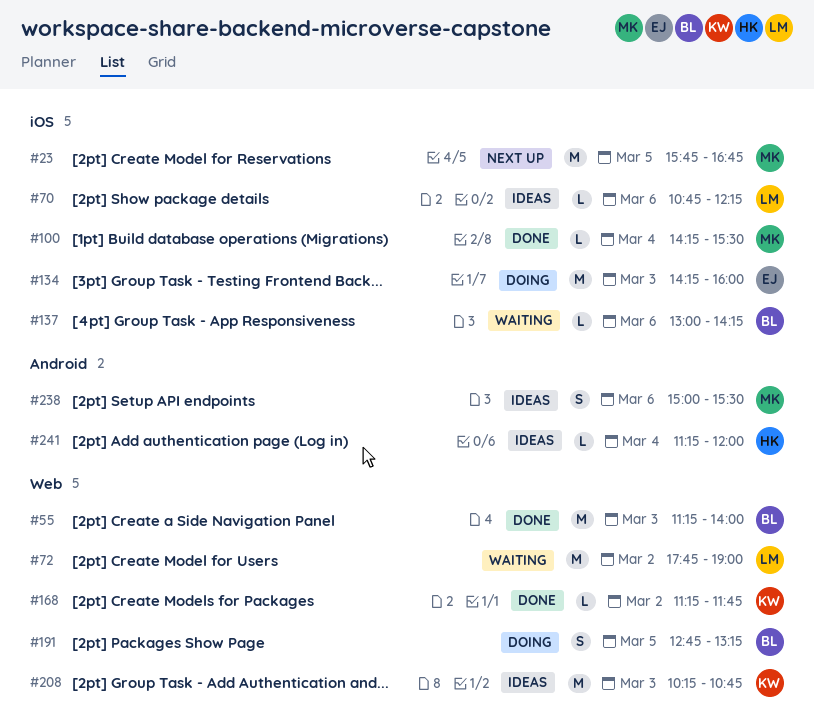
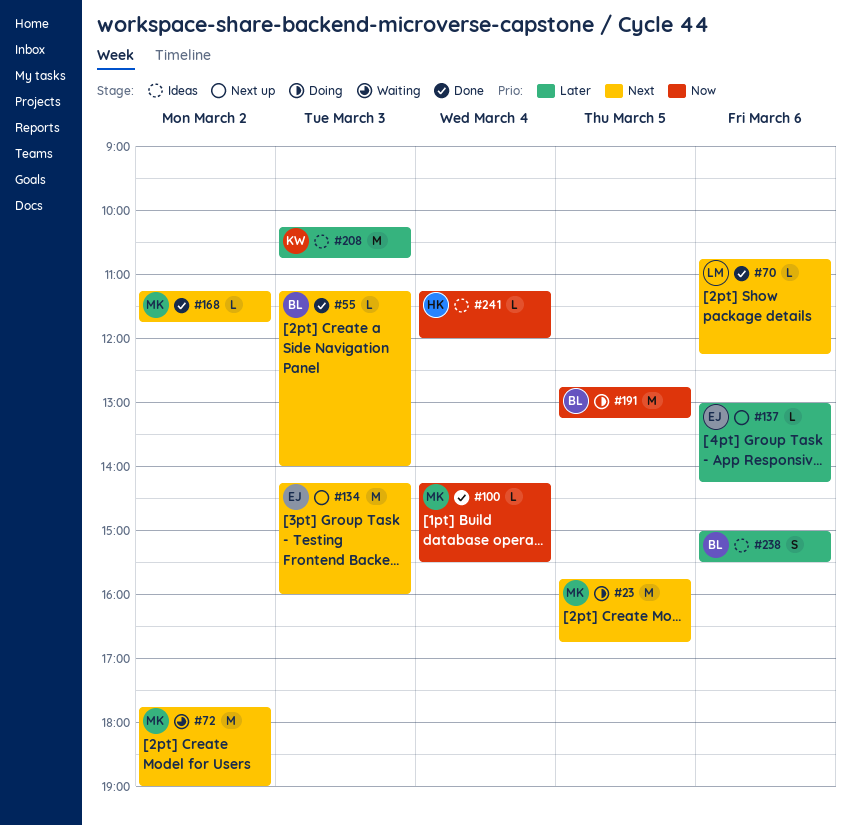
#23, status: Next up -> Doing
#55, estimate: M -> L
#70, status: Ideas -> Done
#72, owner: LM -> MK
#134, status: Doing -> Next up
#137, status: Waiting -> Next up
#137, owner: BL -> EJ
#168, owner: KW -> MK
#191, estimate: S -> M
#238, owner: MK -> BL

